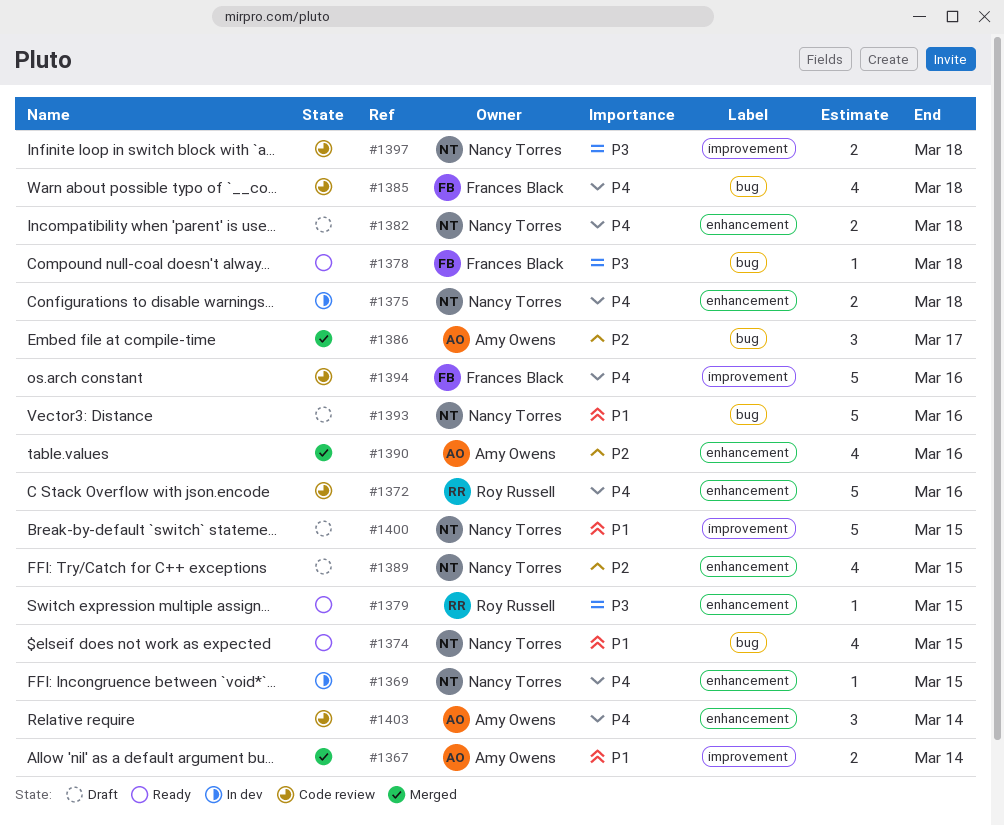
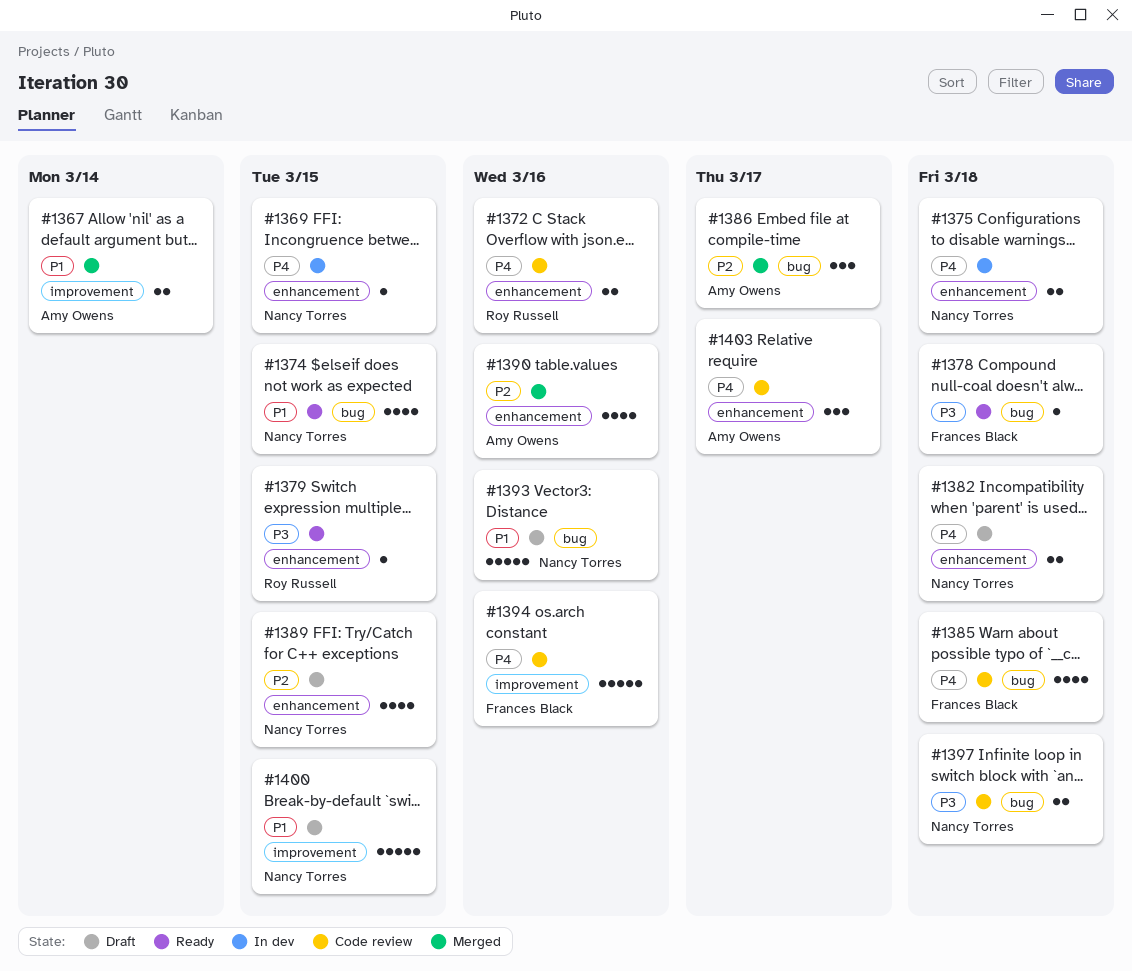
#1372, estimate: 5 -> 2
#1397, label: improvement -> bug
#1403, due: Mar 14 -> Mar 17

